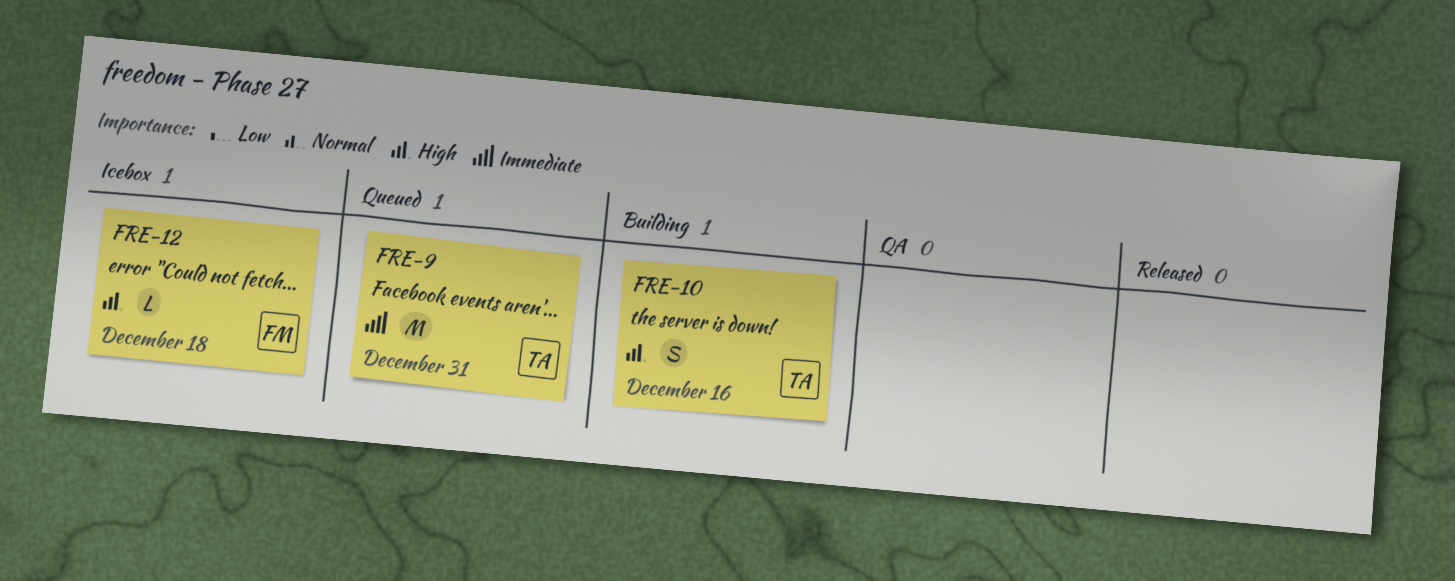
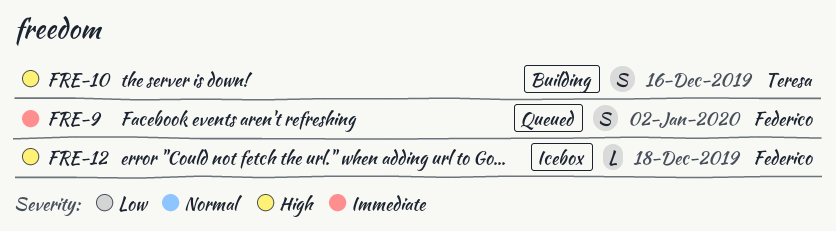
FRE-9, owner: Teresa -> Federico
FRE-9, estimate: M -> S
FRE-9, due: Dec 31 -> Jan 2

